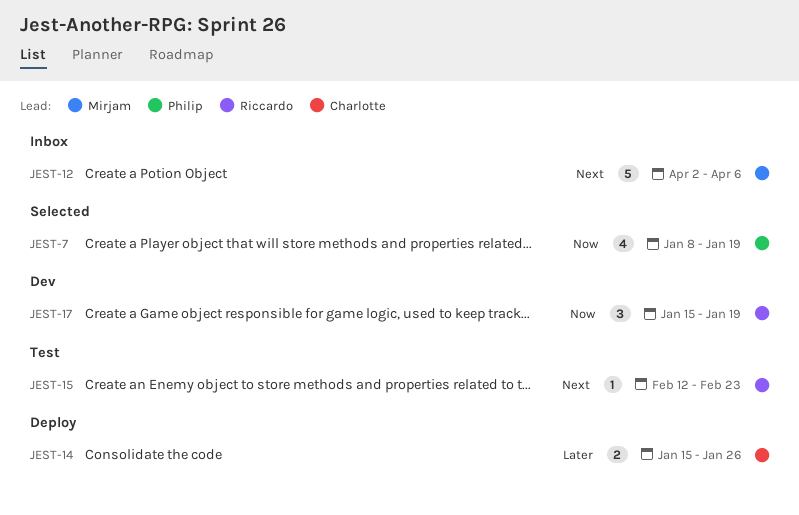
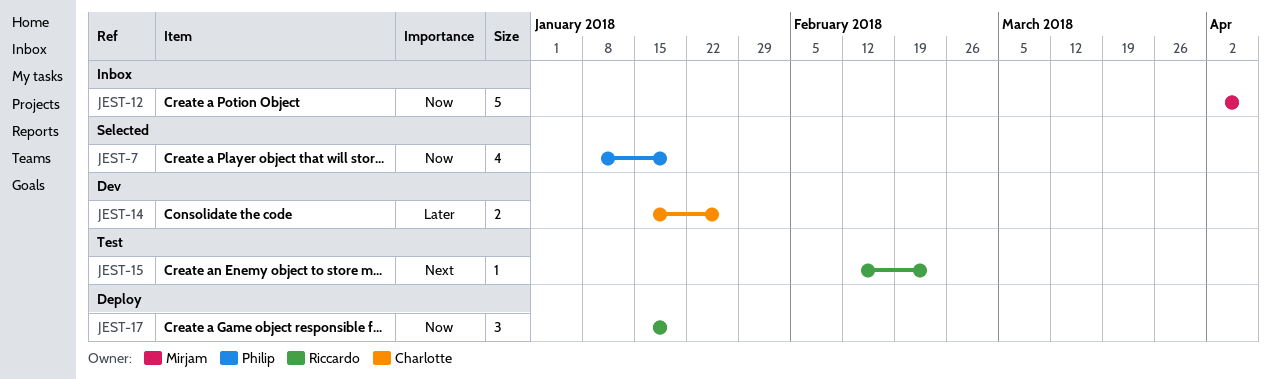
JEST-12, priority: Next -> Now
JEST-14, status: Deploy -> Dev
JEST-17, status: Dev -> Deploy

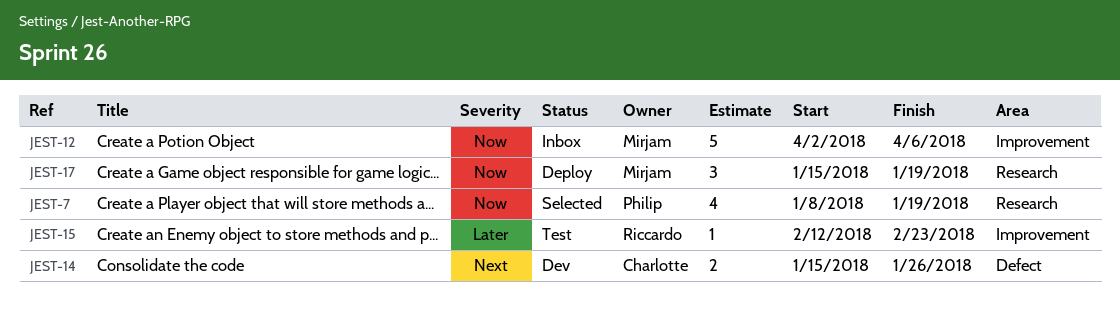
JEST-14, priority: Later -> Next
JEST-15, priority: Next -> Later
JEST-17, owner: Riccardo -> Mirjam

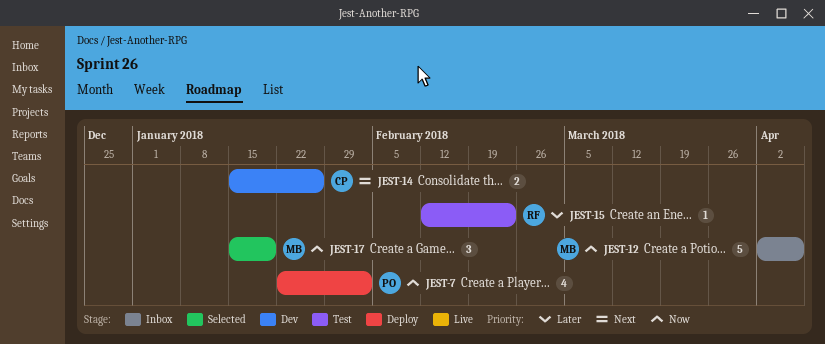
JEST-7, status: Selected -> Deploy
JEST-7, start: Jan 8 -> Jan 22
JEST-7, due: Jan 19 -> Feb 2
JEST-17, status: Deploy -> Selected

